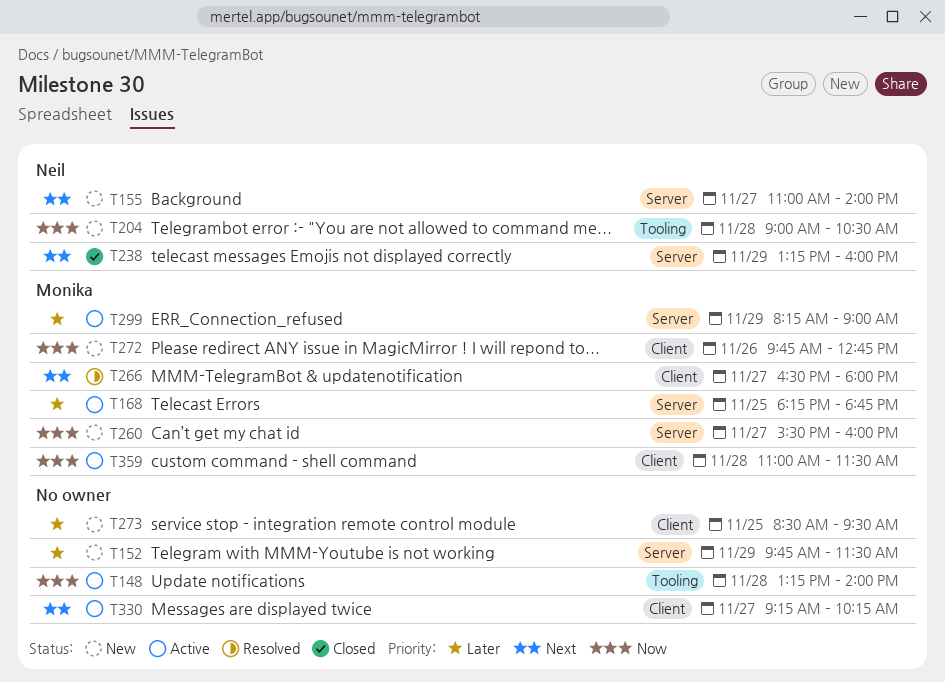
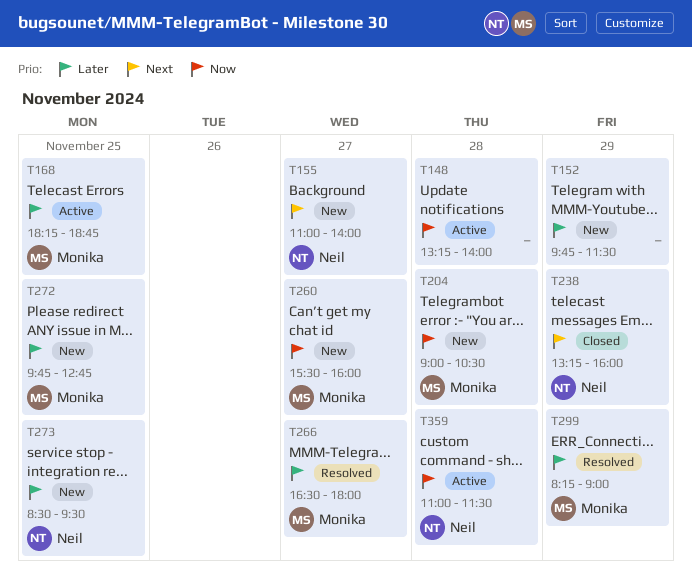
T204, owner: Neil -> Monika
T266, priority: Next -> Later
T272, priority: Now -> Later
T272, day: Nov 26 -> Nov 25
T273, owner: none -> Neil
T299, status: Active -> Resolved
T330: present -> none
T359, owner: Monika -> Neil

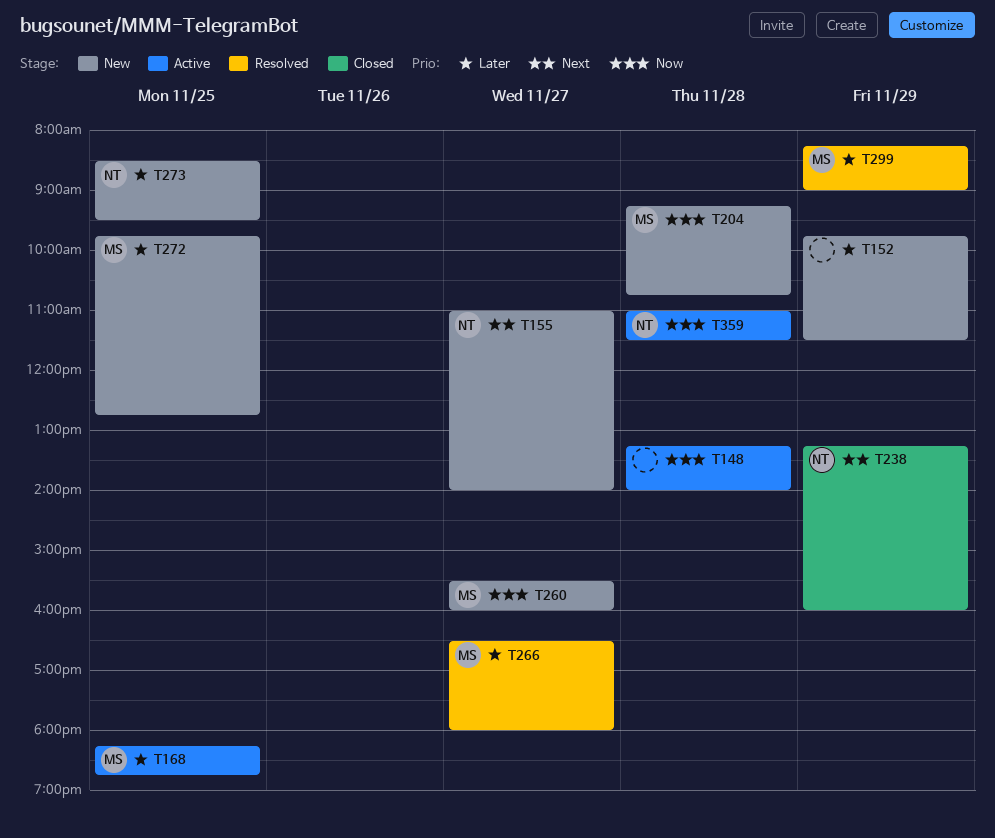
T204, begins: 09:00 -> 09:15
T204, ends: 10:30 -> 10:45

